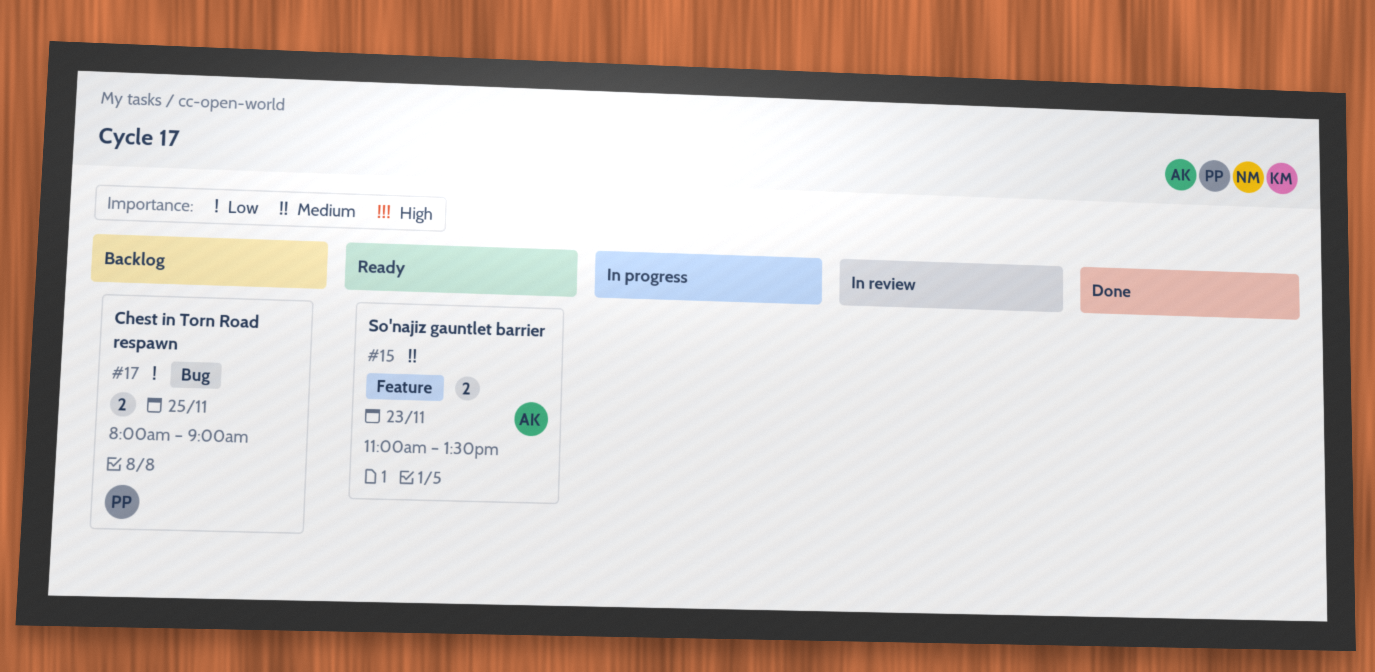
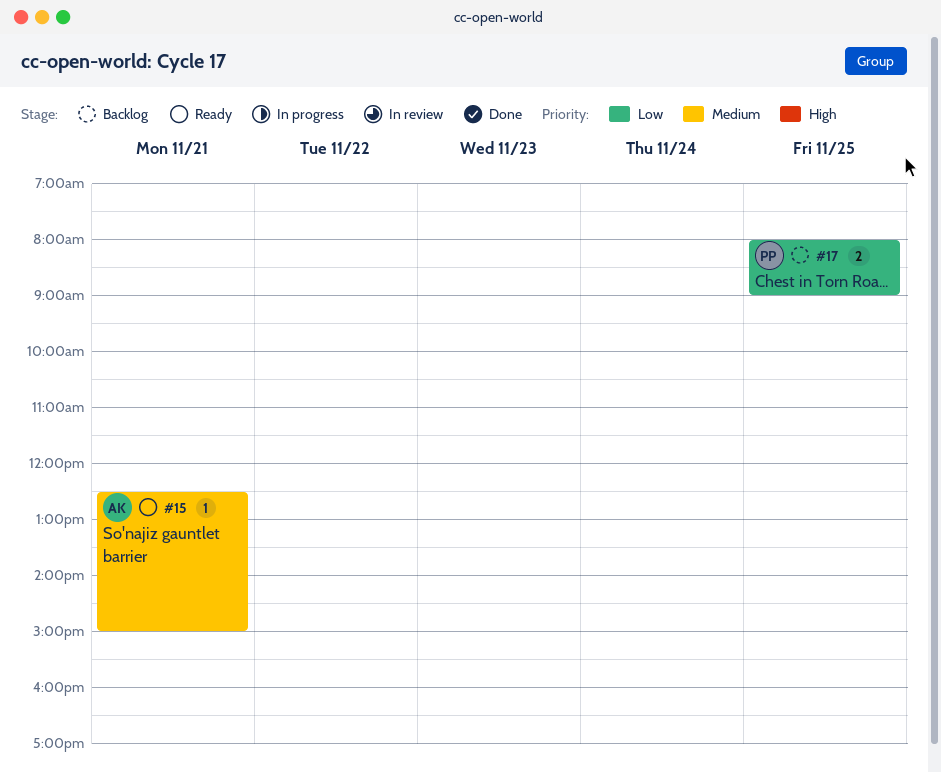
#15, estimate: 2 -> 1
#15, day: Nov 23 -> Nov 21
#15, begins: 11:00 -> 12:30
#15, ends: 13:30 -> 15:00

